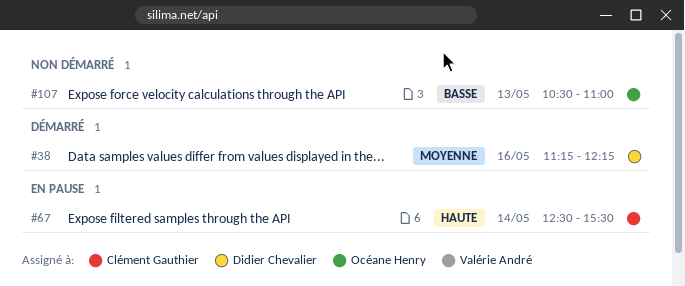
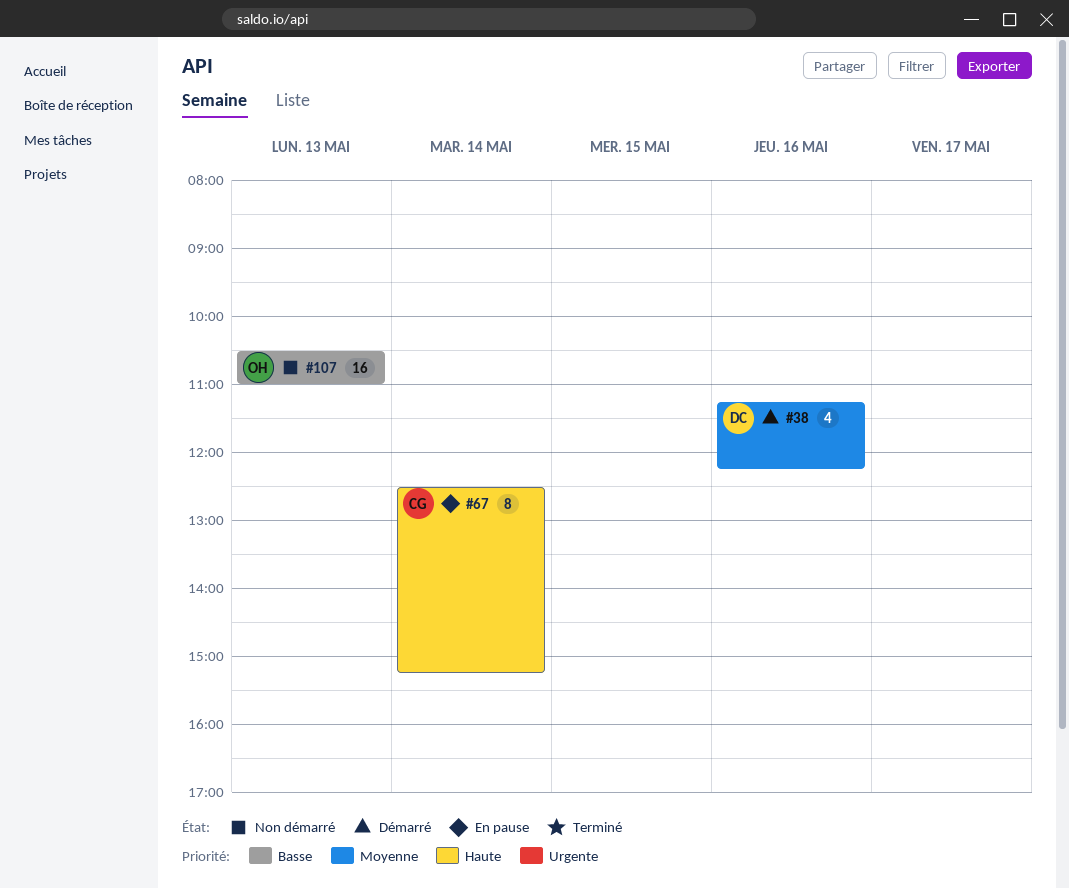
#67, ends: 15:30 -> 15:15

